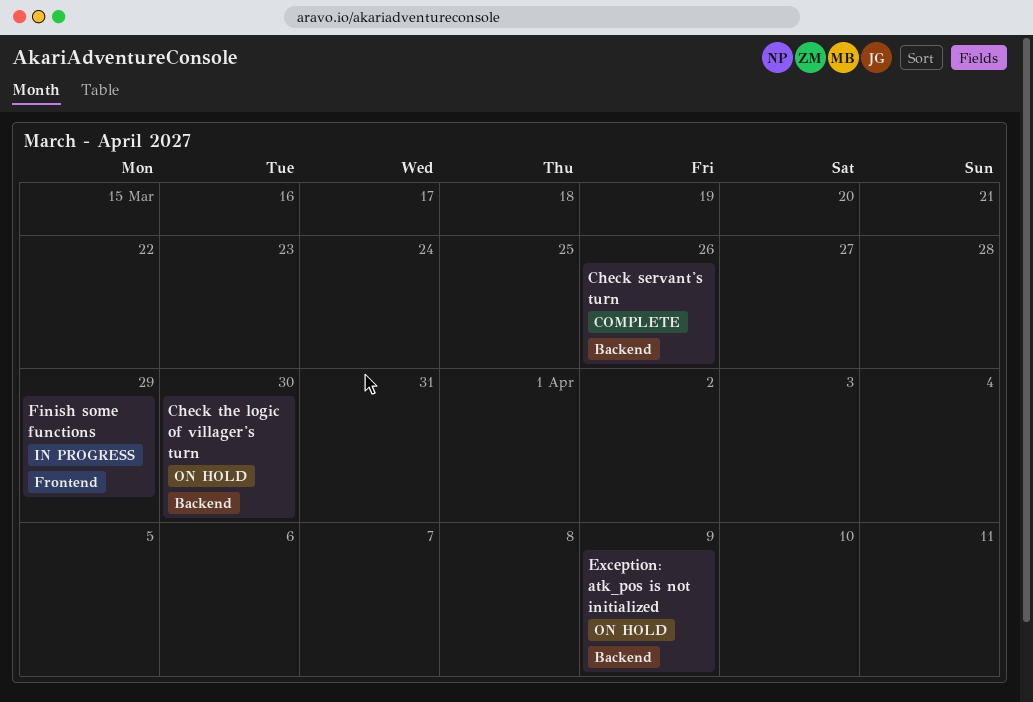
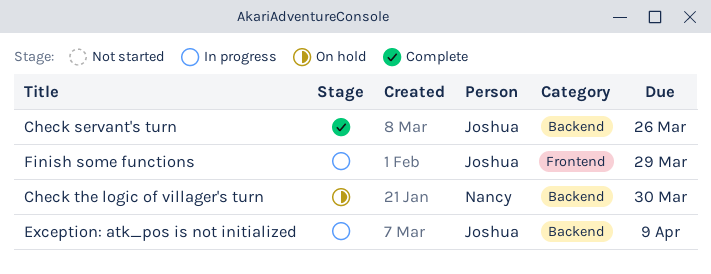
Exception: atk_pos is not initialized, status: On hold -> In progress

